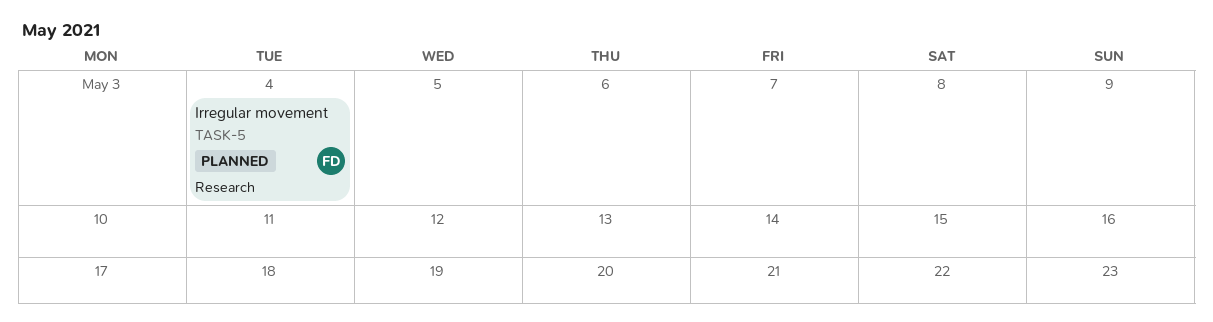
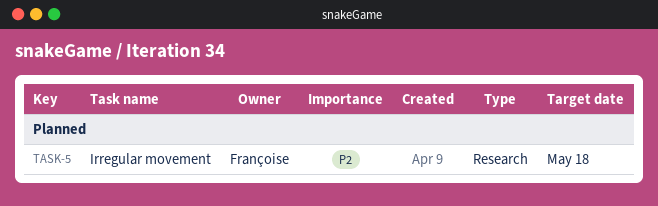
TASK-5, due: May 4 -> May 18

